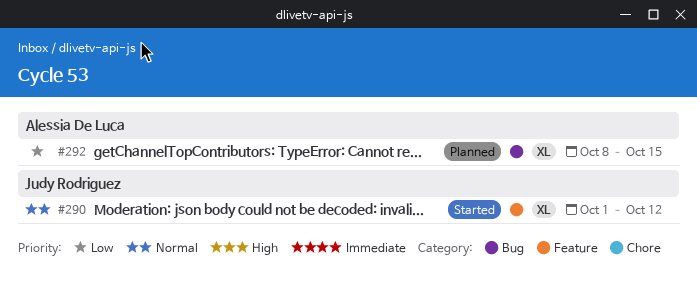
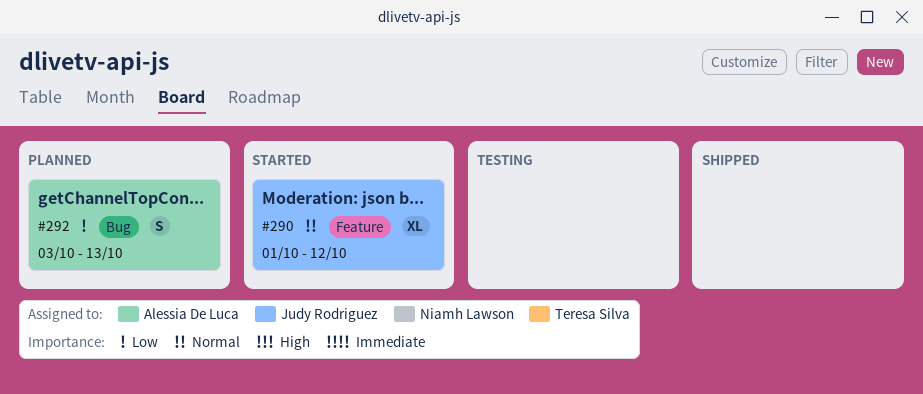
#292, estimate: XL -> S
#292, start: Oct 8 -> Oct 3
#292, due: Oct 15 -> Oct 13

